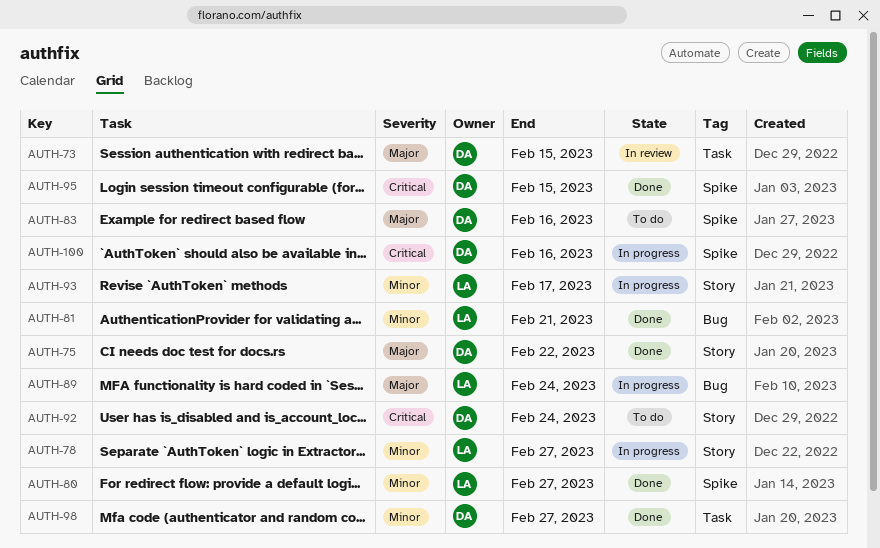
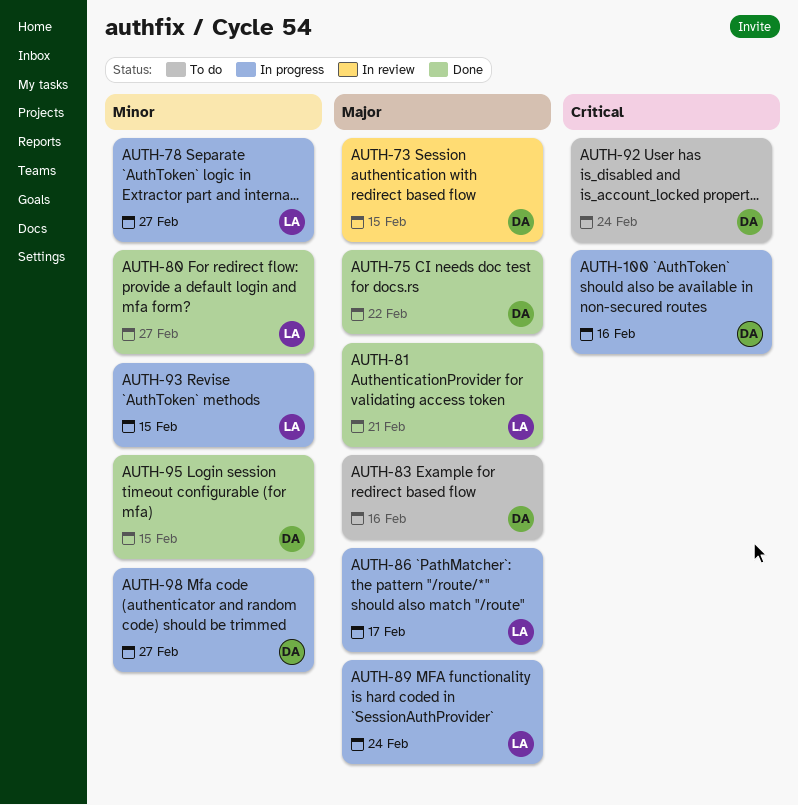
AUTH-81, priority: Minor -> Major
AUTH-86: none -> present
AUTH-93, due: Feb 17 -> Feb 15
AUTH-95, priority: Critical -> Minor
AUTH-98, status: Done -> In progress

